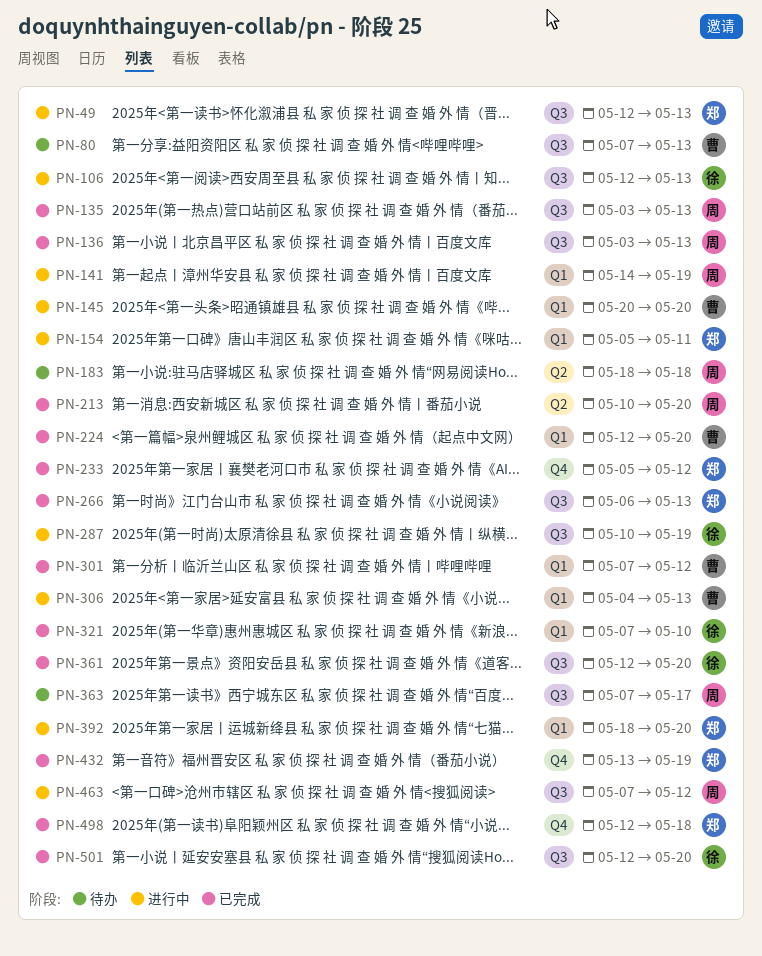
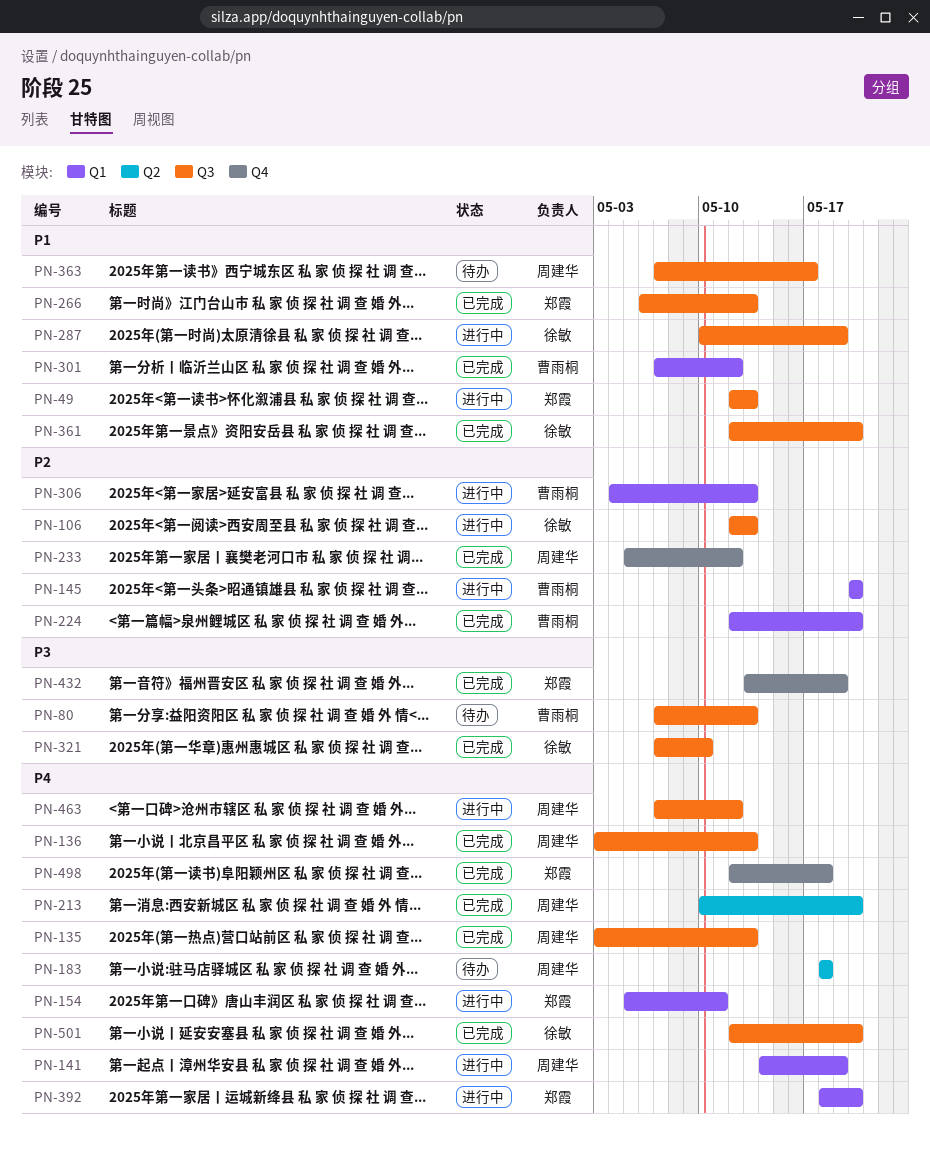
PN-233, owner: 郑霞 -> 周建华
PN-321, label: Q1 -> Q3

